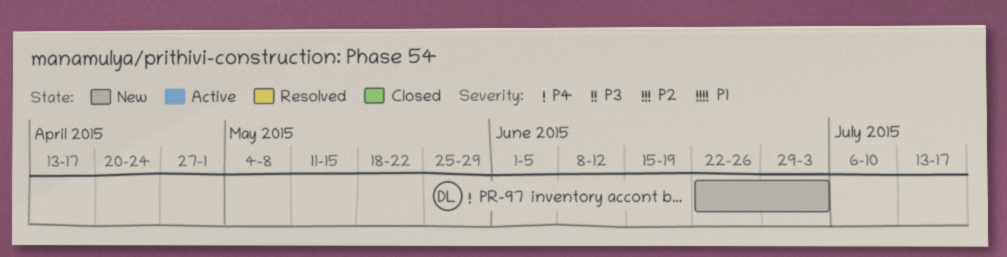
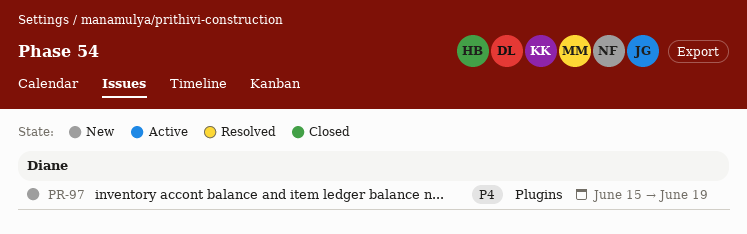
PR-97, start: Jun 22 -> Jun 15
PR-97, due: Jul 3 -> Jun 19

